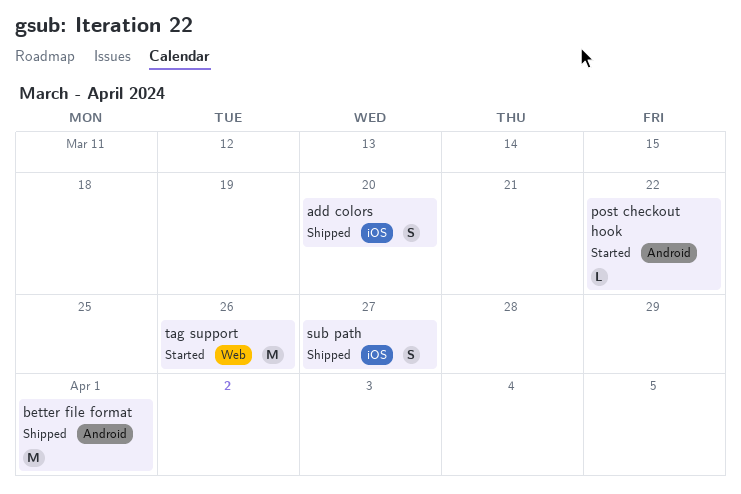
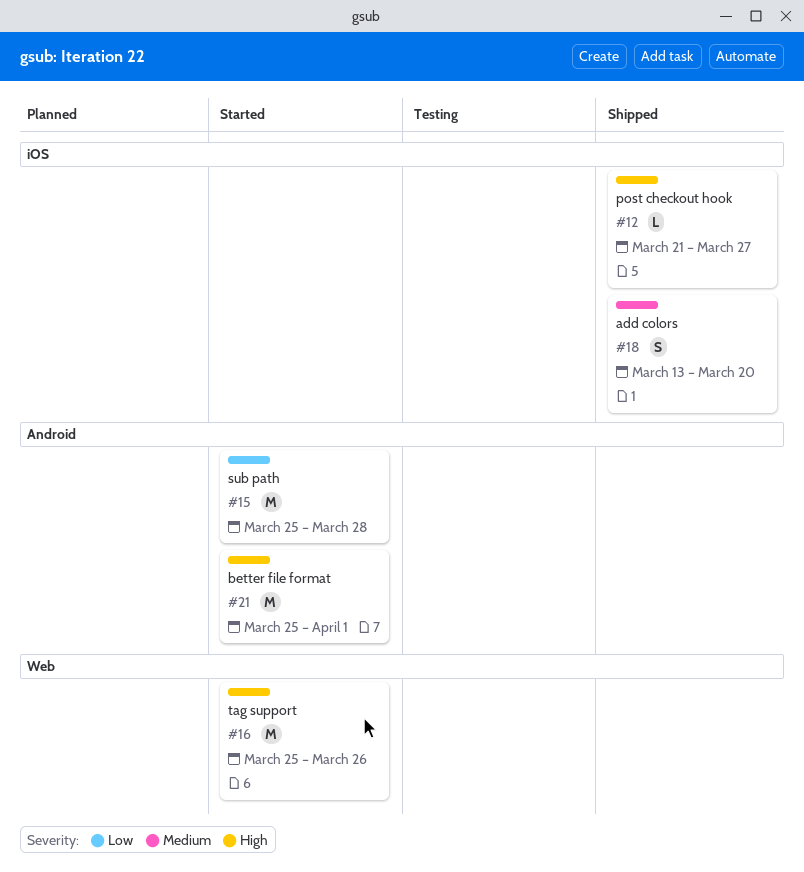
better file format, status: Shipped -> Started
post checkout hook, status: Started -> Shipped
post checkout hook, label: Android -> iOS
post checkout hook, due: Mar 22 -> Mar 27
sub path, status: Shipped -> Started
sub path, label: iOS -> Android
sub path, estimate: S -> M
sub path, due: Mar 27 -> Mar 28

